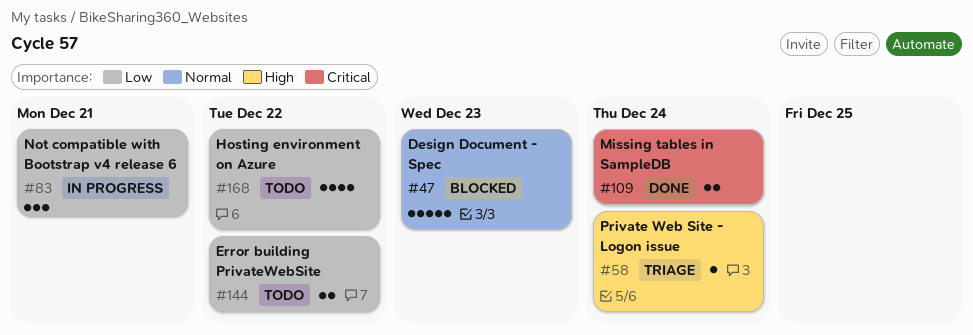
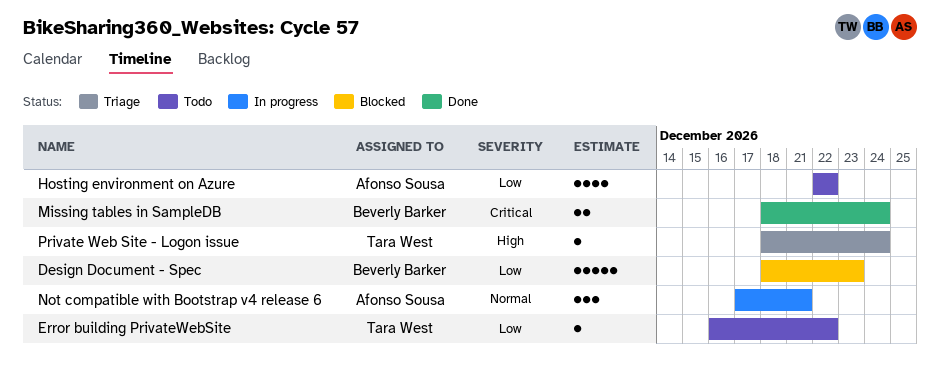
Design Document - Spec, priority: Normal -> Low
Error building PrivateWebSite, estimate: 2 -> 1
Not compatible with Bootstrap v4 release 6, priority: Low -> Normal

